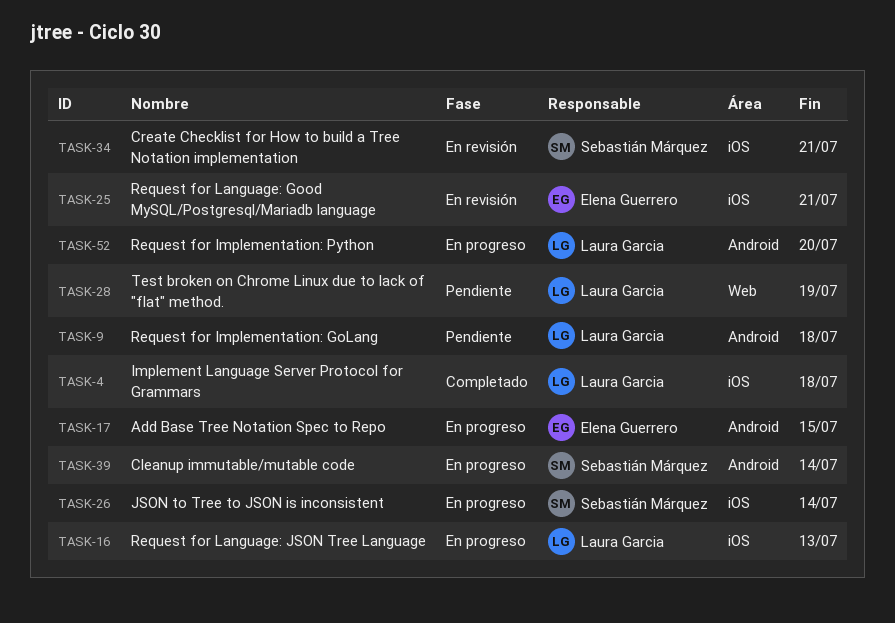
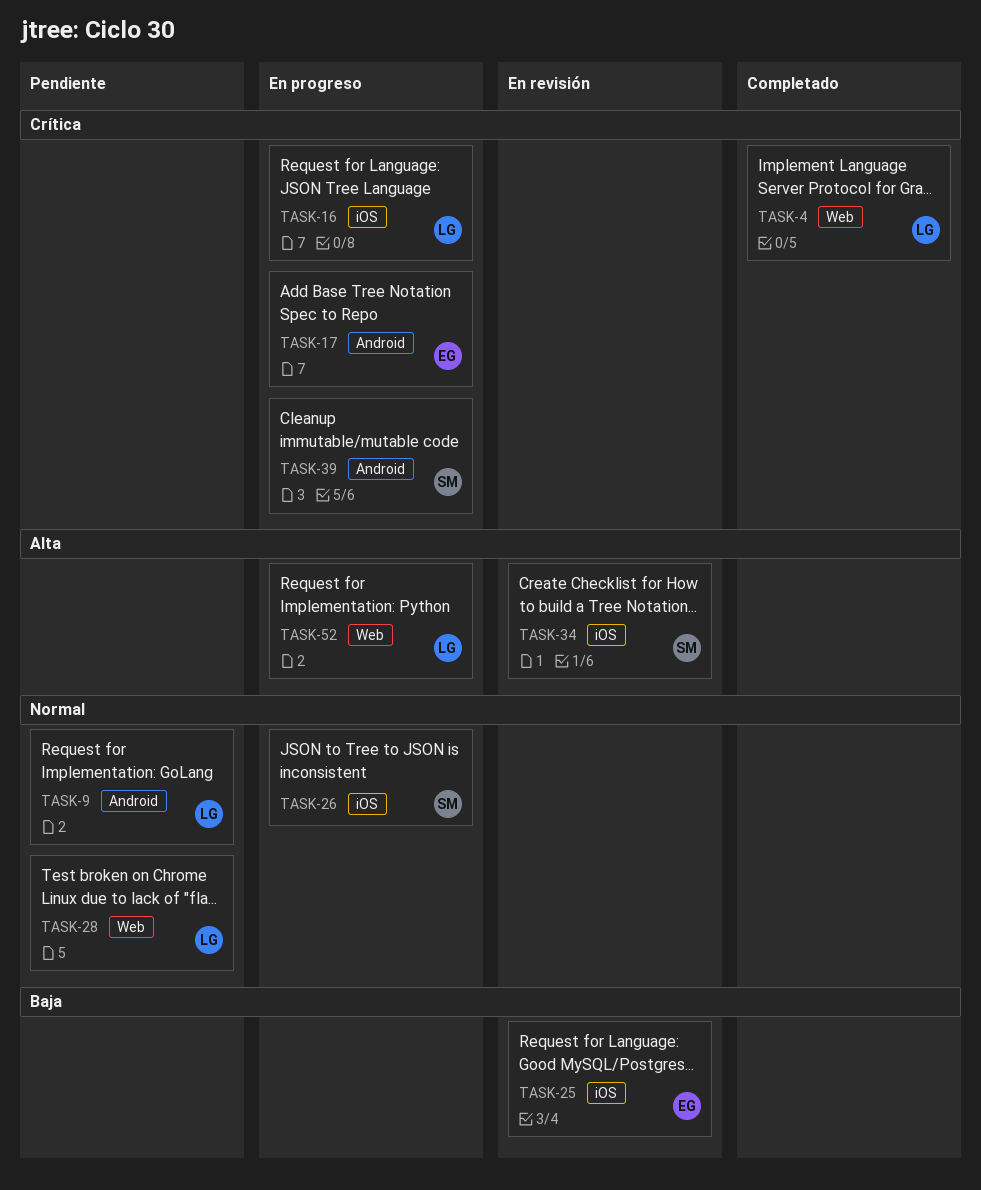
TASK-4, label: iOS -> Web
TASK-52, label: Android -> Web

